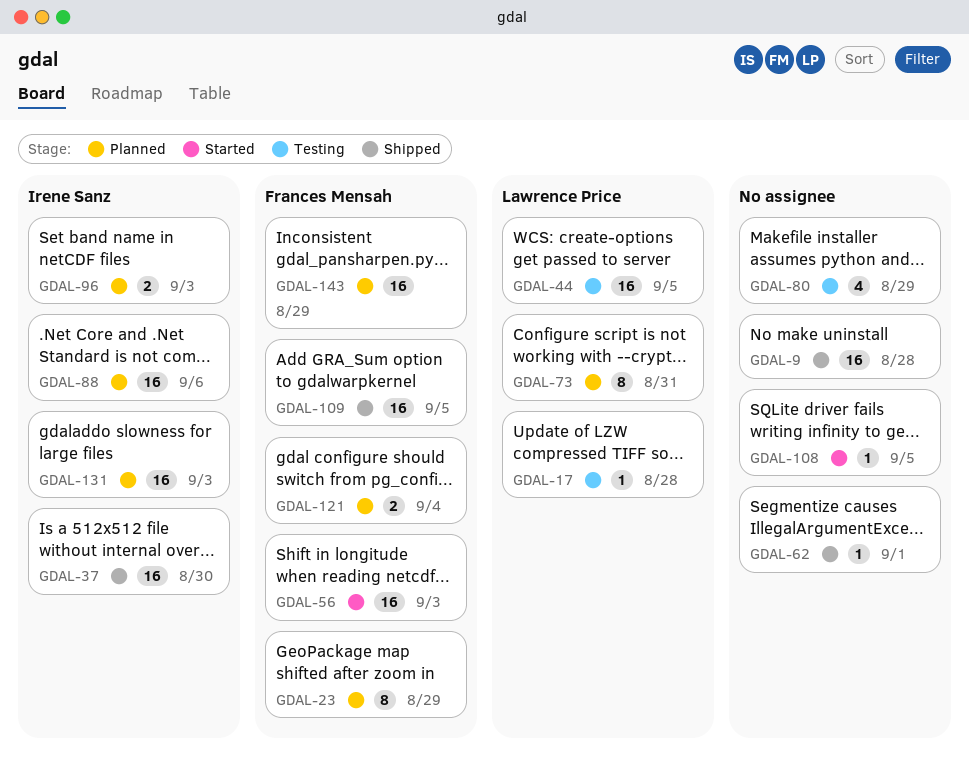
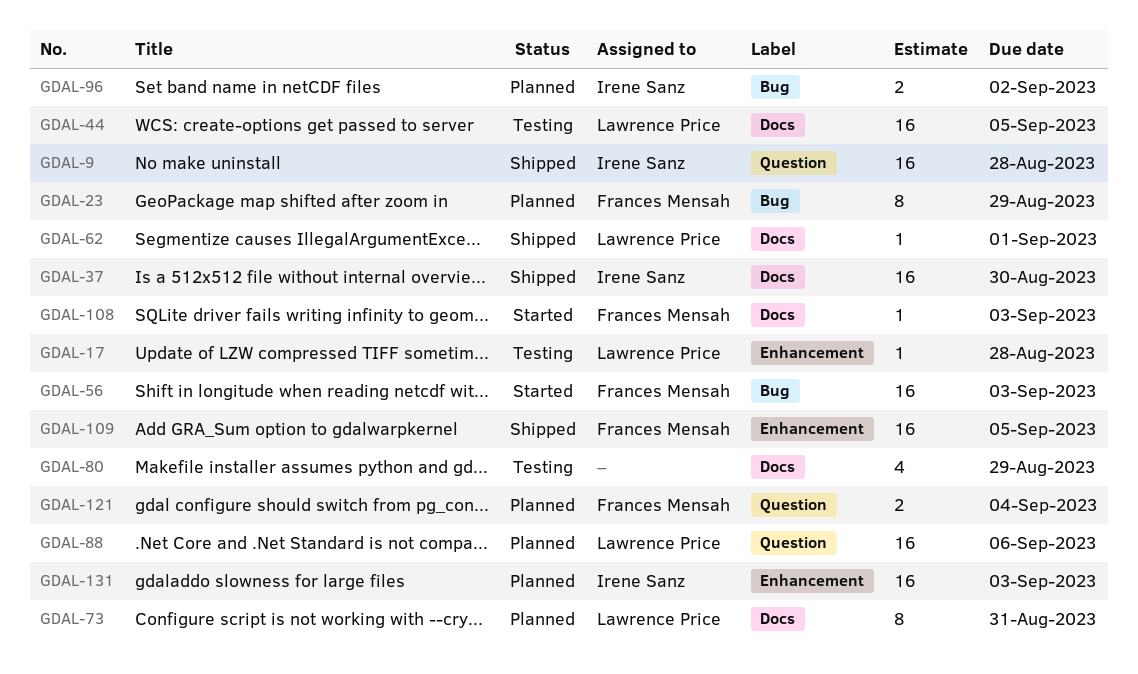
GDAL-9, owner: none -> Irene Sanz
GDAL-62, owner: none -> Lawrence Price
GDAL-88, owner: Irene Sanz -> Lawrence Price
GDAL-96, due: Sep 3 -> Sep 2
GDAL-108, owner: none -> Frances Mensah
GDAL-108, due: Sep 5 -> Sep 3
GDAL-143: present -> none

